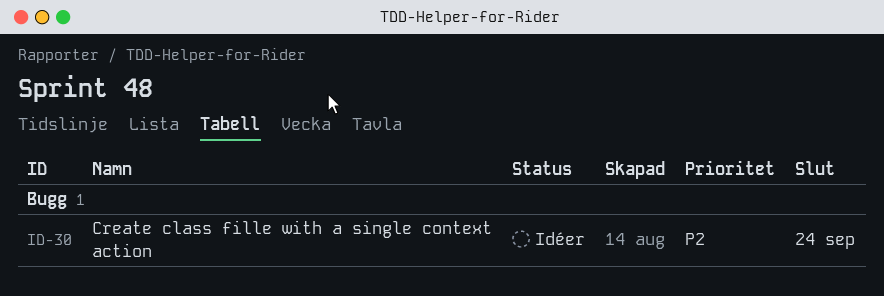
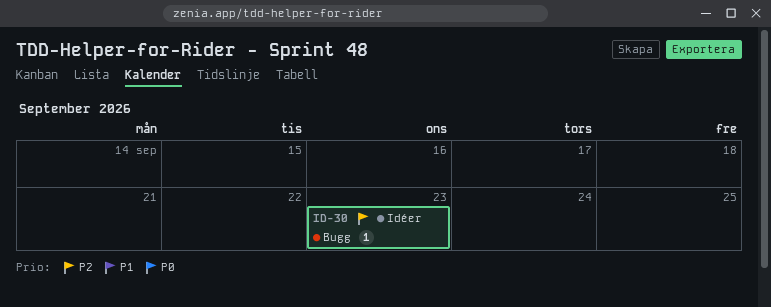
ID-30, due: Sep 24 -> Sep 23

